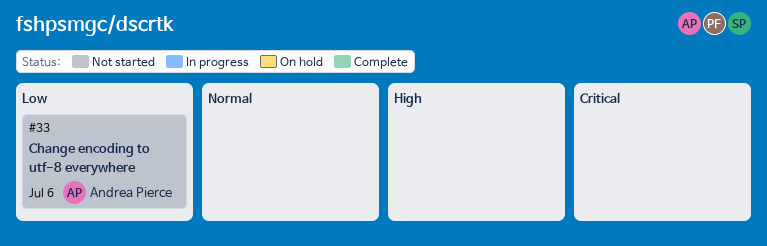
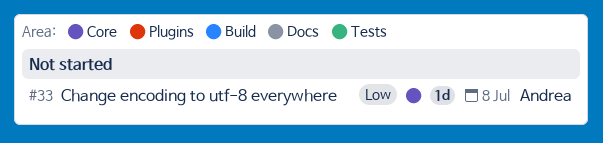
#33, due: Jul 6 -> Jul 8

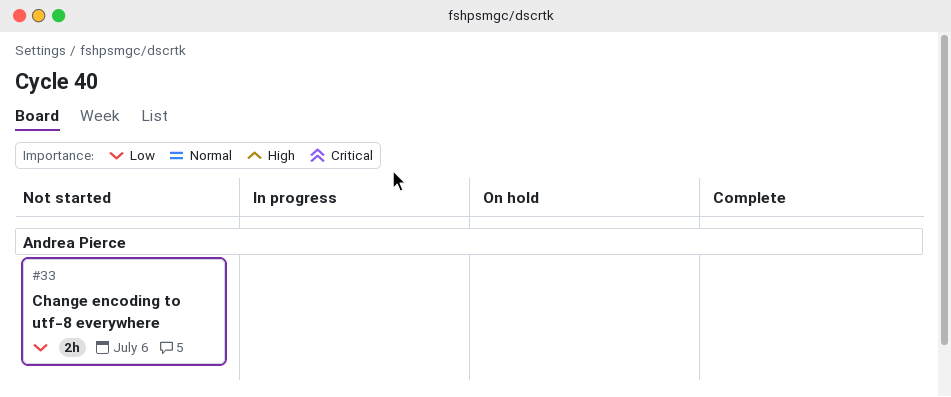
#33, estimate: 1d -> 2h
#33, due: Jul 8 -> Jul 6

